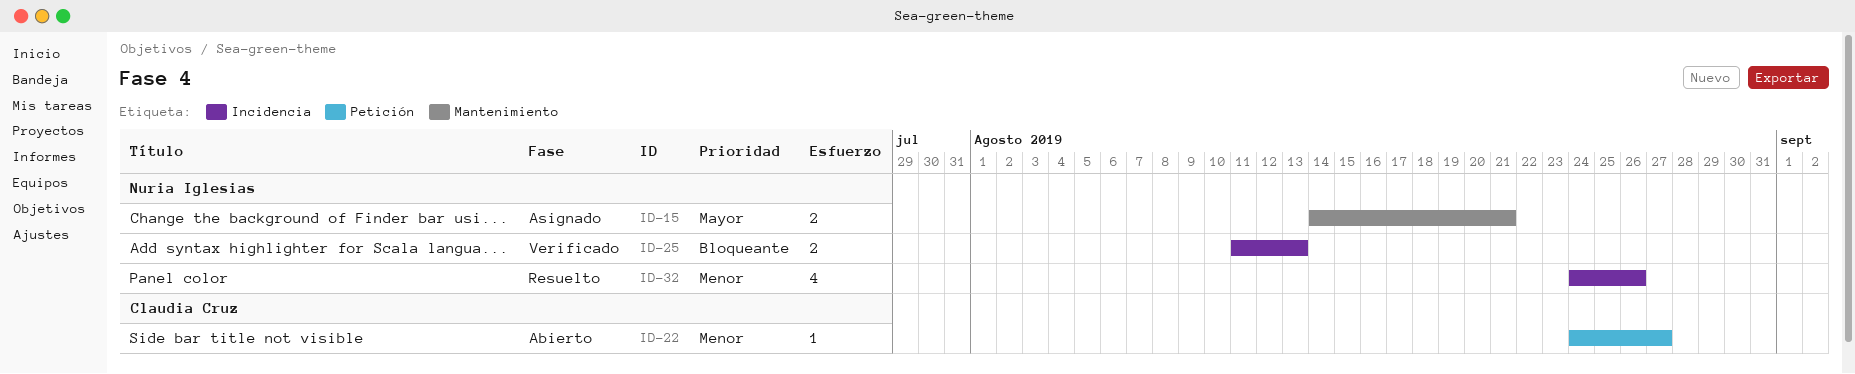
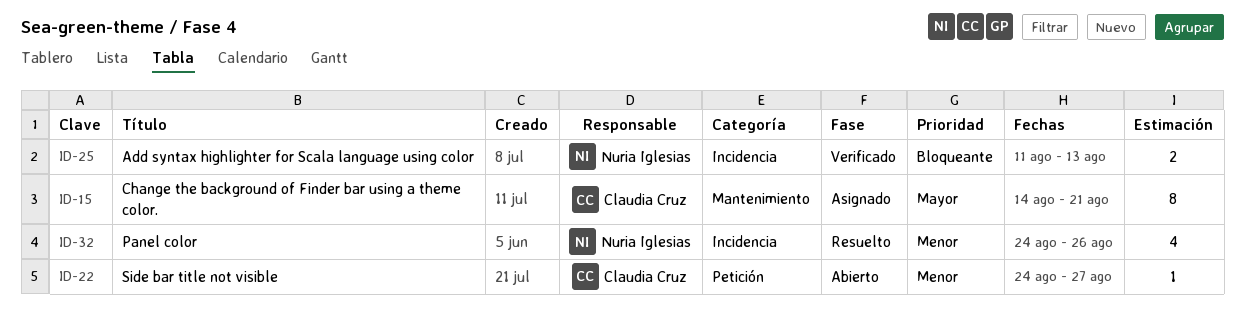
ID-15, owner: Nuria Iglesias -> Claudia Cruz
ID-15, estimate: 2 -> 8

